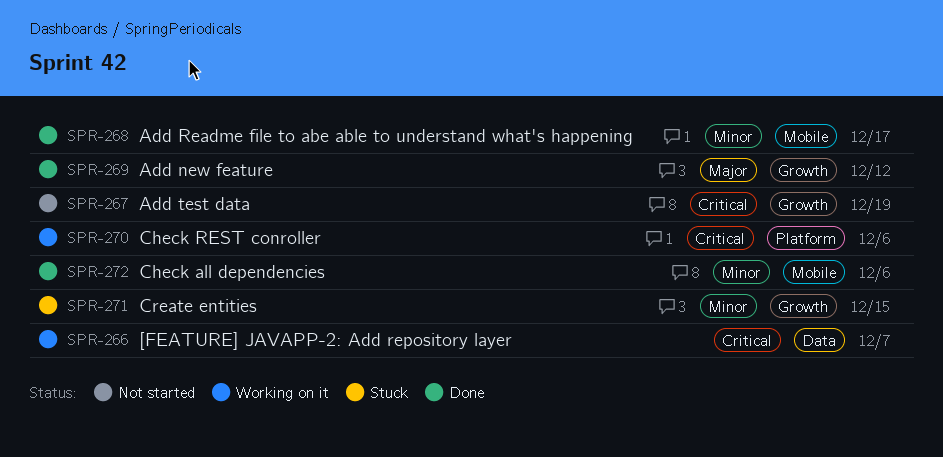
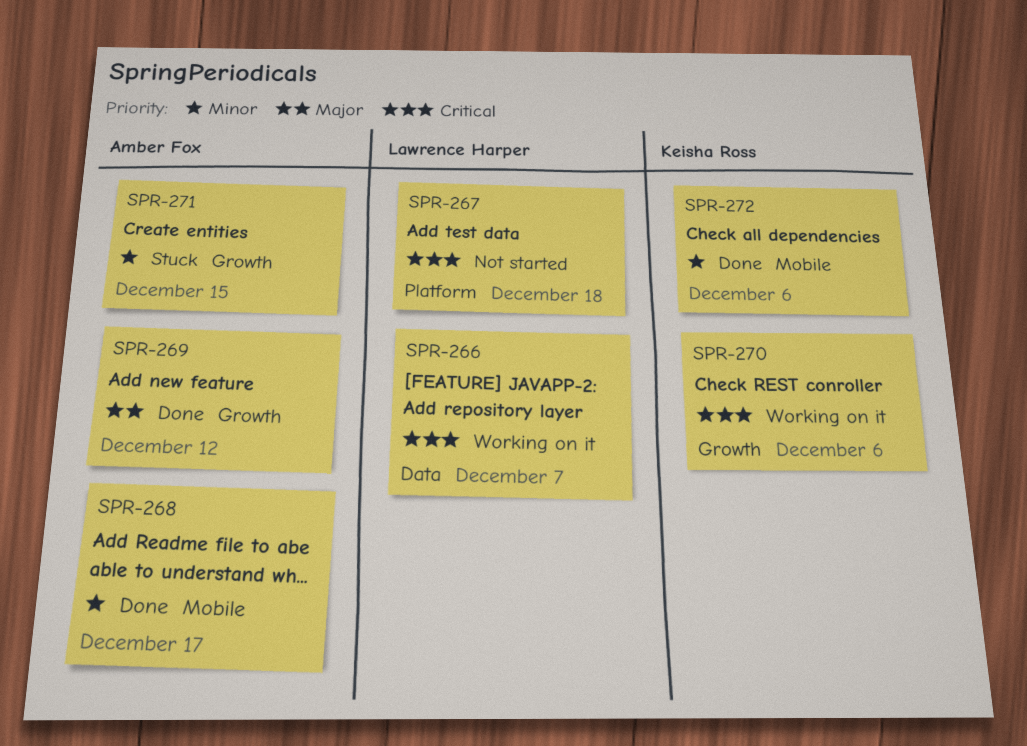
SPR-267, label: Growth -> Platform
SPR-267, due: Dec 19 -> Dec 18
SPR-270, label: Platform -> Growth

